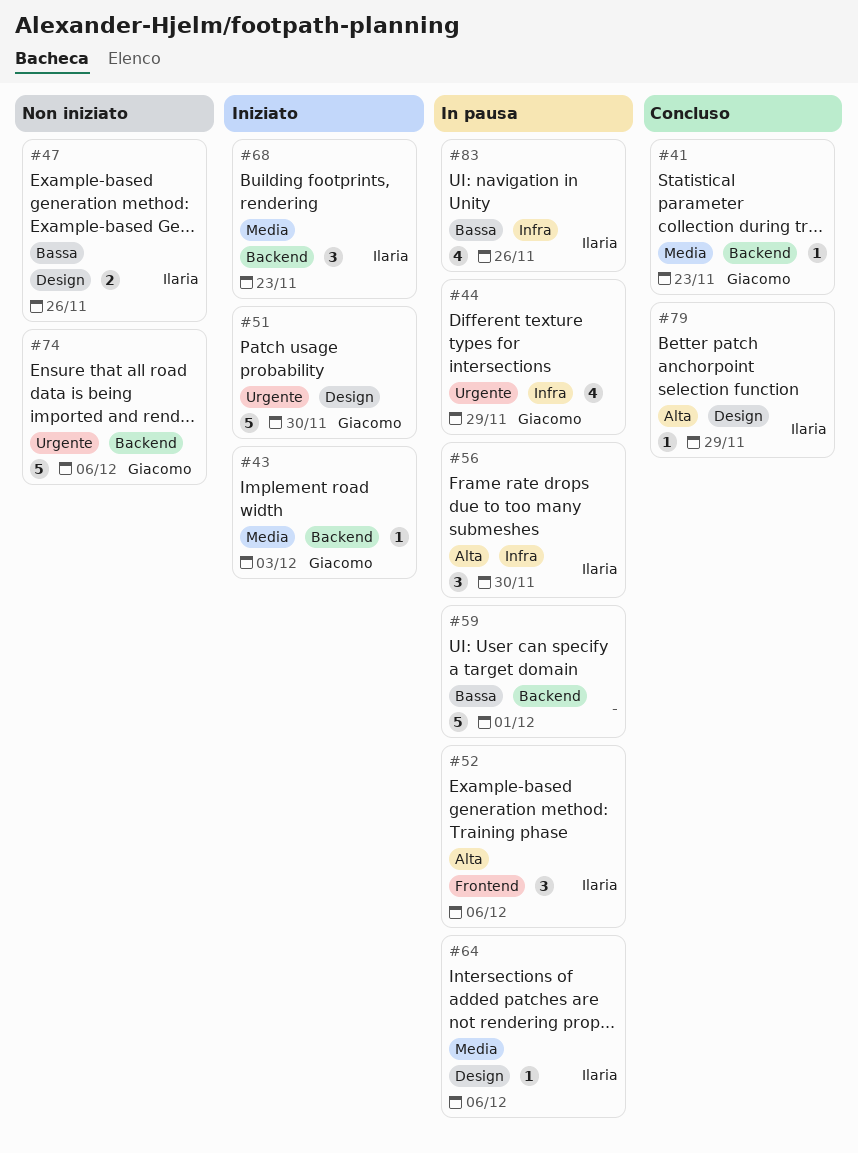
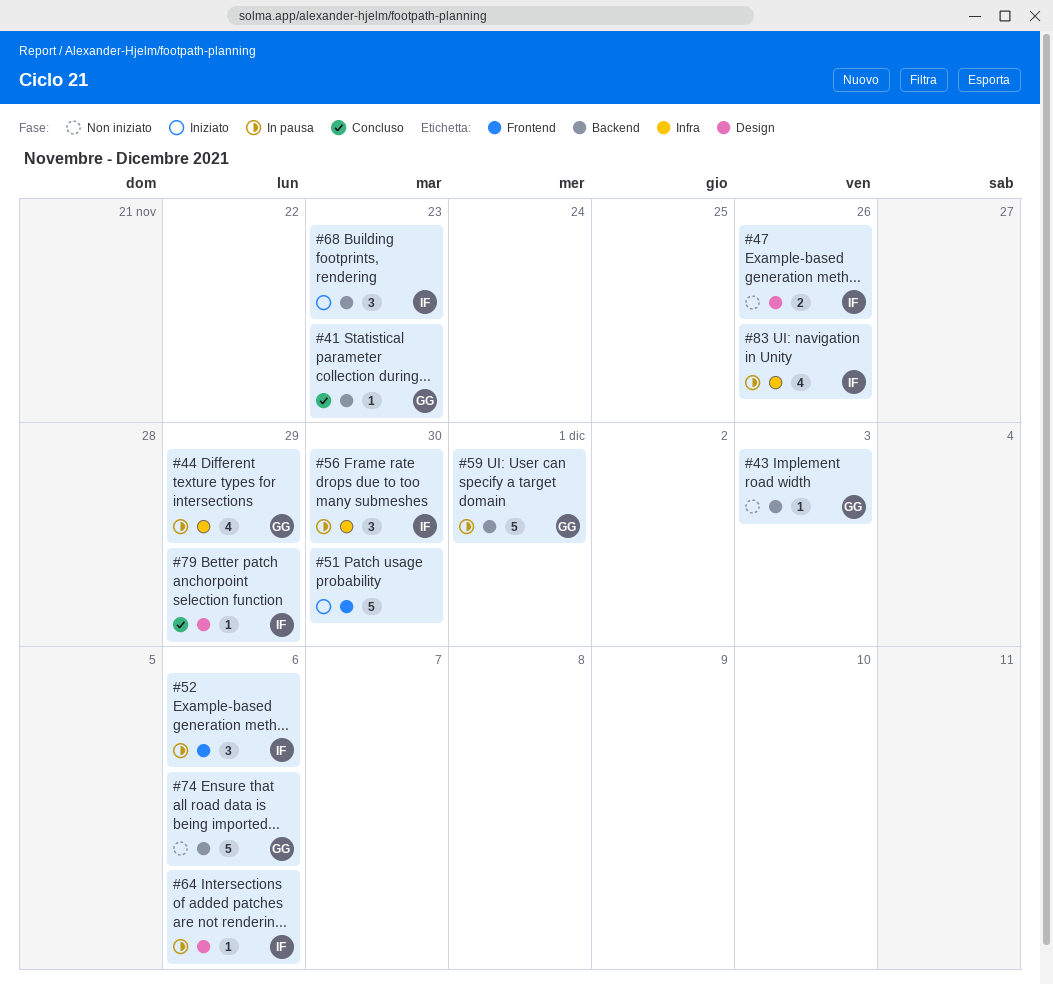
#43, status: Iniziato -> Non iniziato
#51, owner: Giacomo -> none
#51, label: Design -> Frontend
#59, owner: none -> Giacomo

